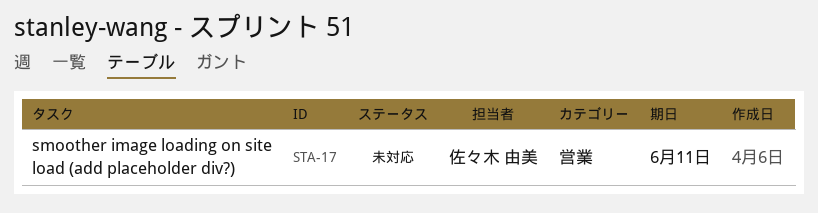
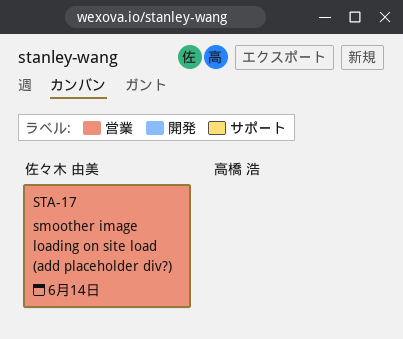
STA-17, due: Jun 11 -> Jun 14

